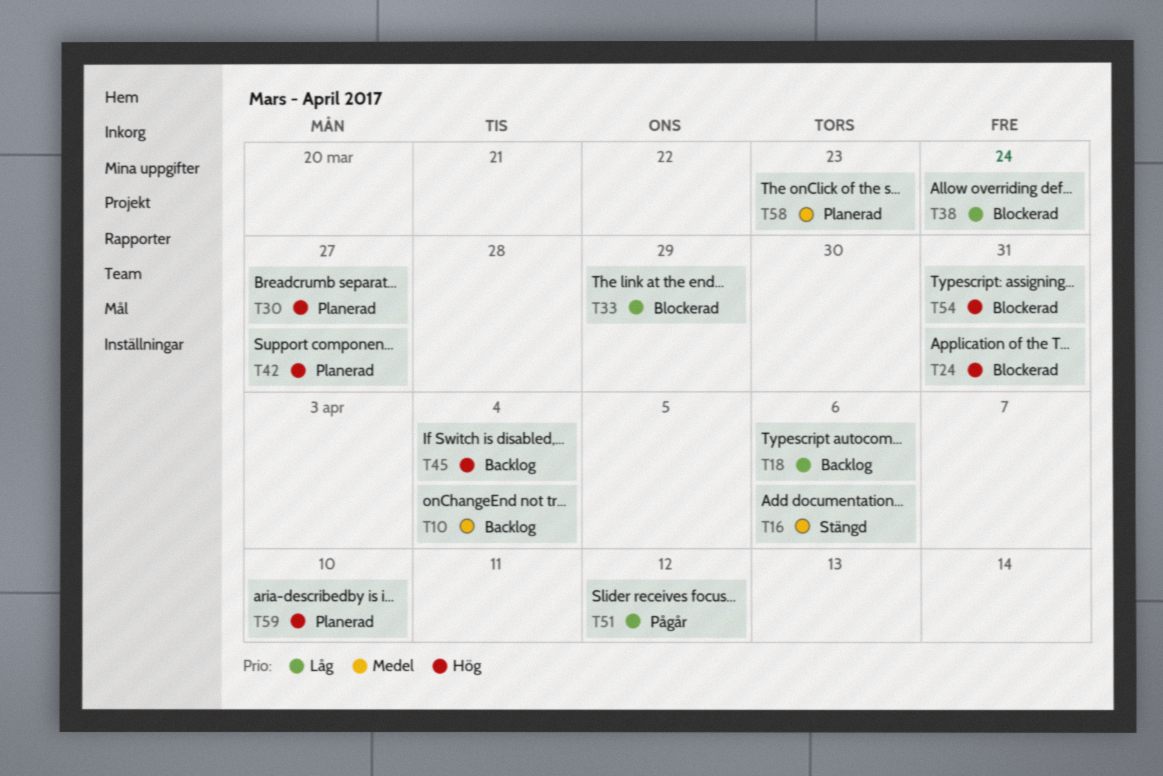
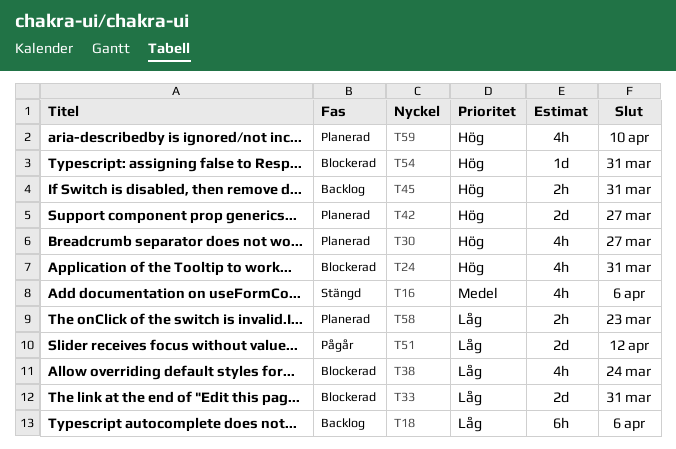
T10: present -> none
T33, due: Mar 29 -> Mar 31
T45, due: Apr 4 -> Mar 31
T58, priority: Medel -> Låg

